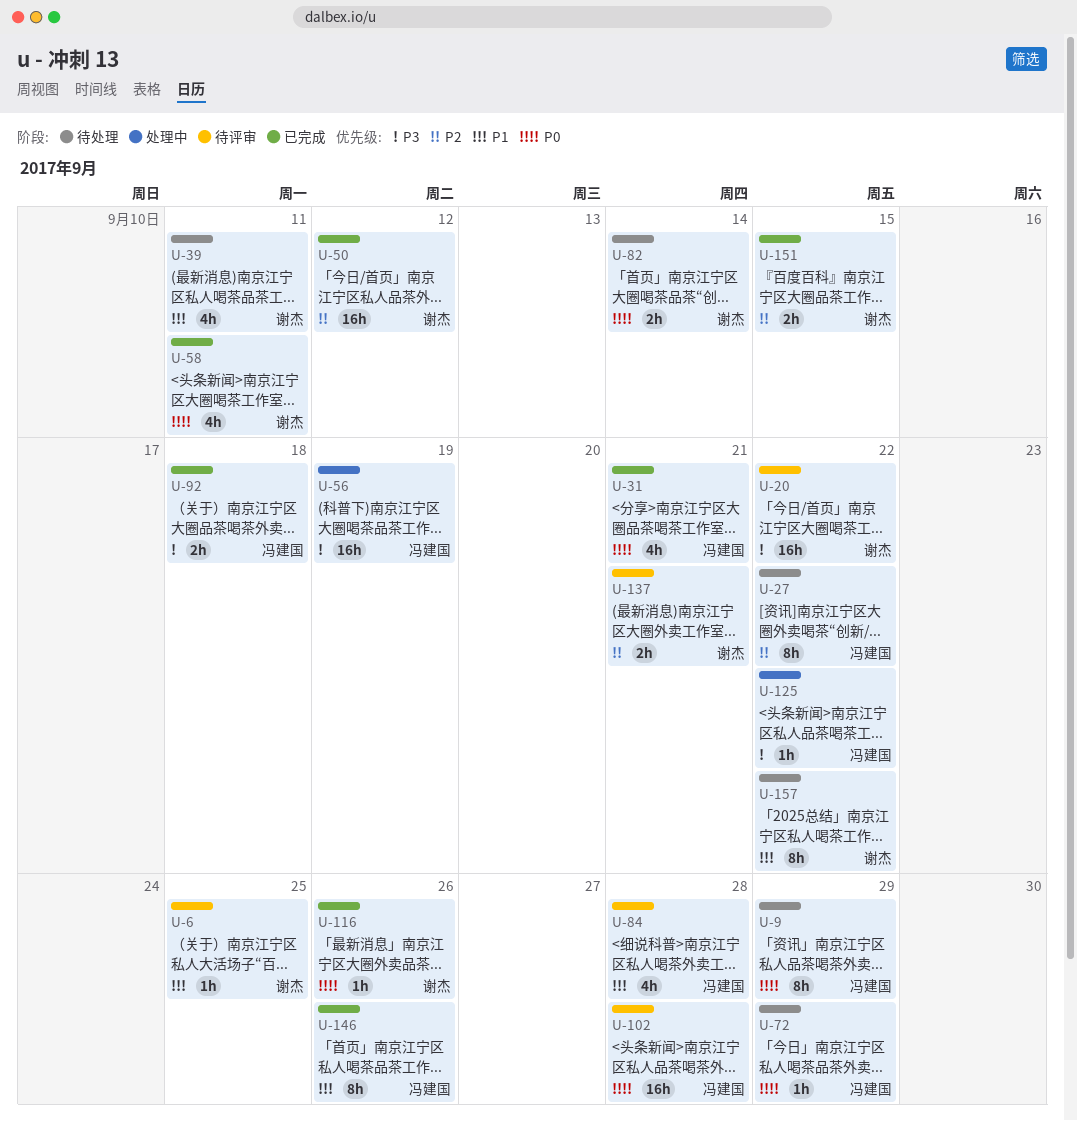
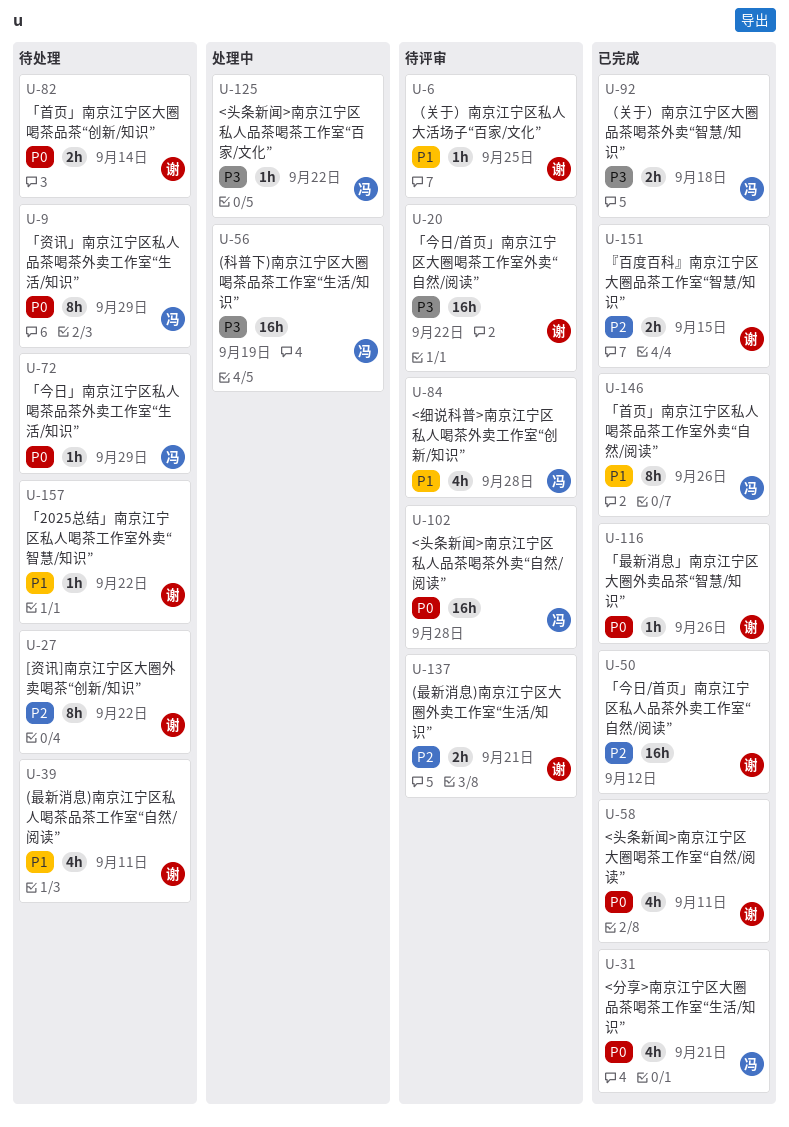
U-27, owner: 冯建国 -> 谢杰
U-157, estimate: 8h -> 1h

